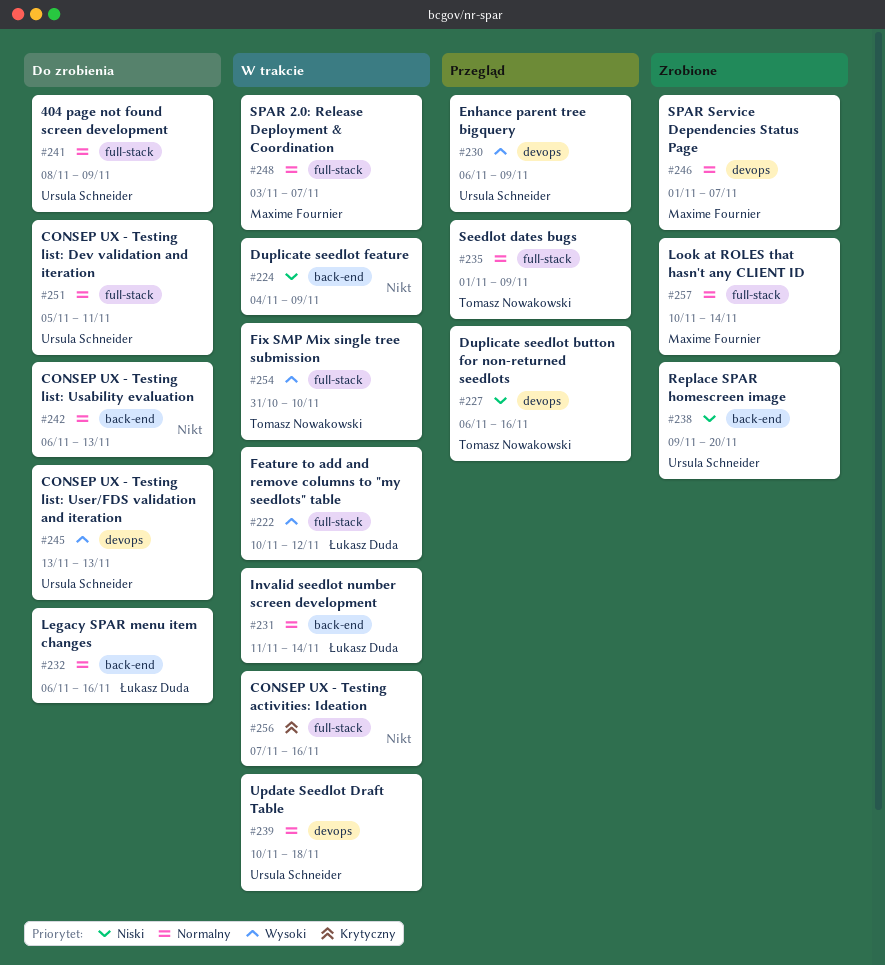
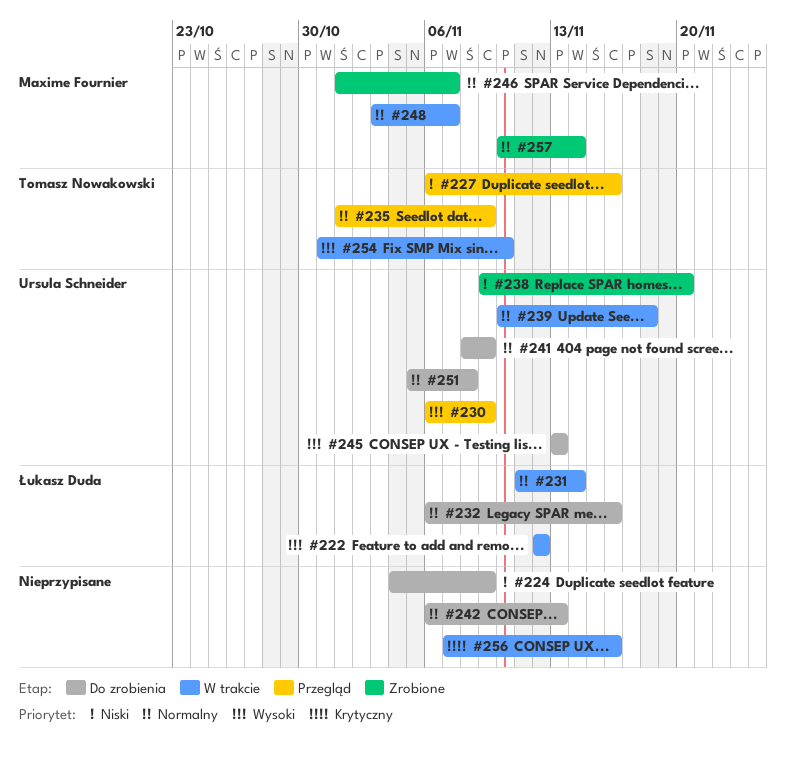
#222, start: Nov 10 -> Nov 12
#224, status: W trakcie -> Do zrobienia
#251, due: Nov 11 -> Nov 8

